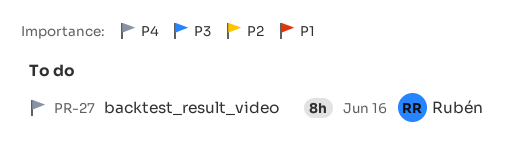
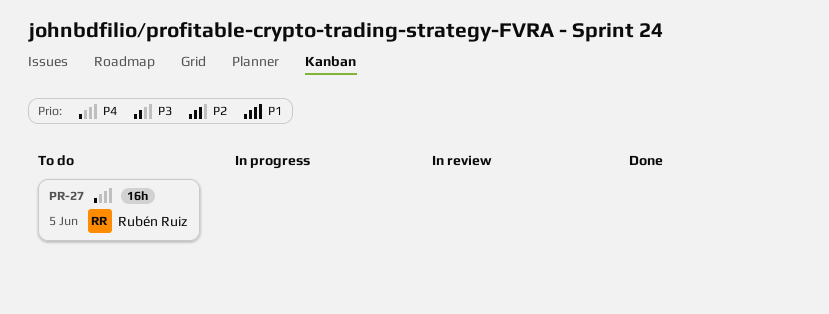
PR-27, estimate: 8h -> 16h
PR-27, due: Jun 16 -> Jun 5

